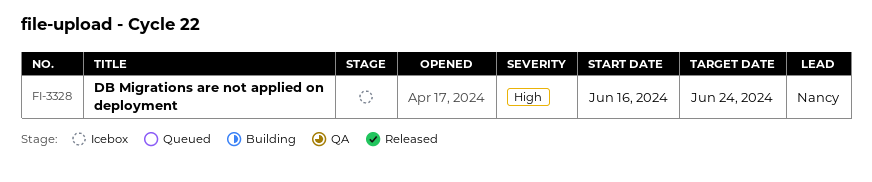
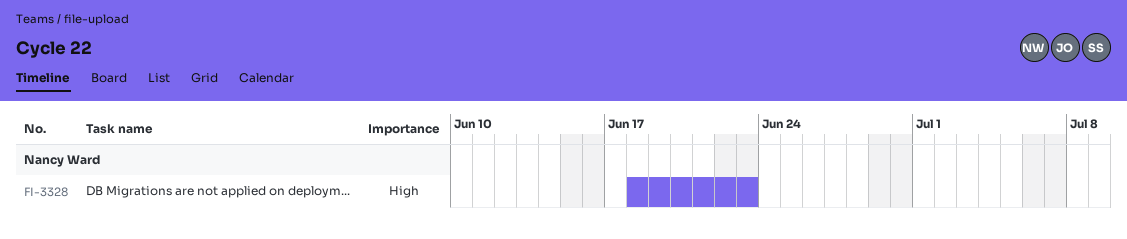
FI-3328, start: Jun 16 -> Jun 18
FI-3328, due: Jun 24 -> Jun 23

